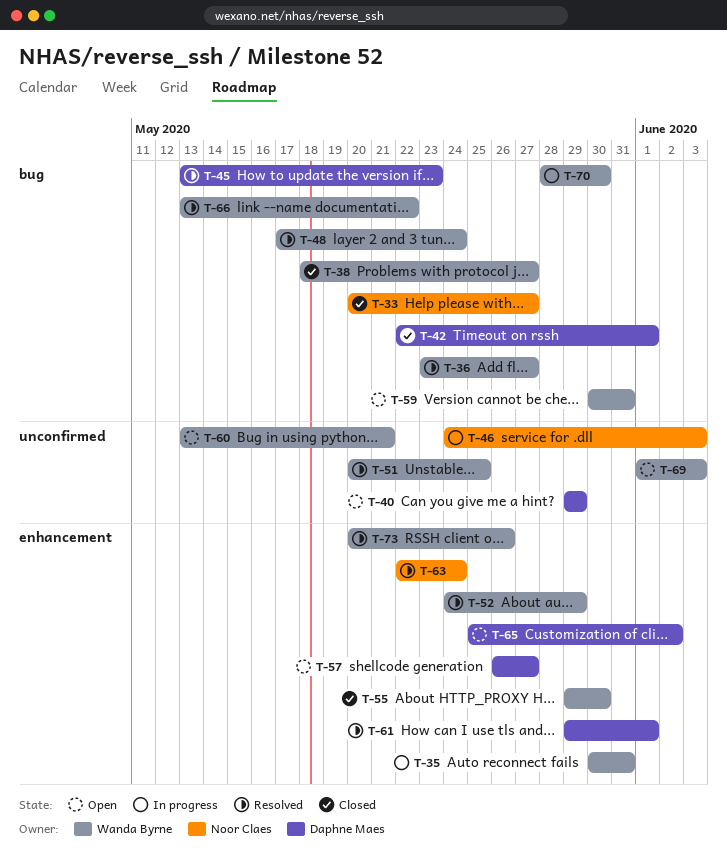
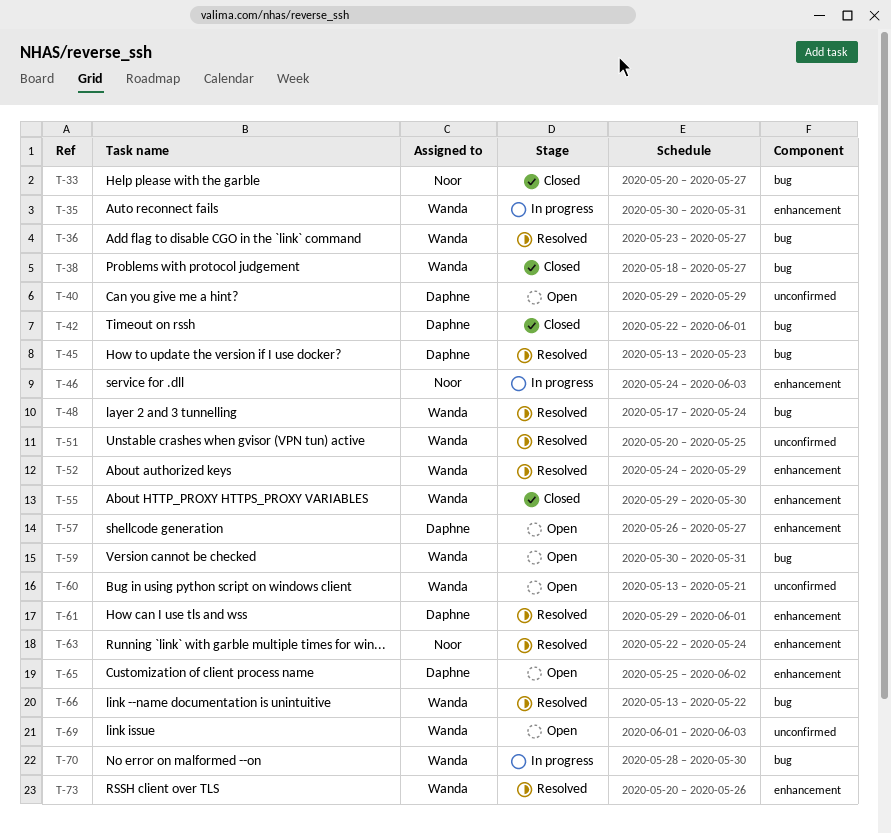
T-46, label: unconfirmed -> enhancement

